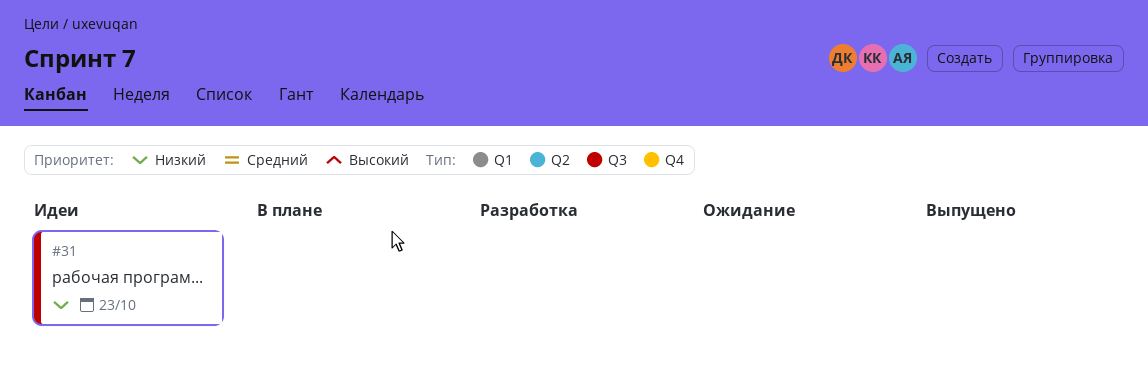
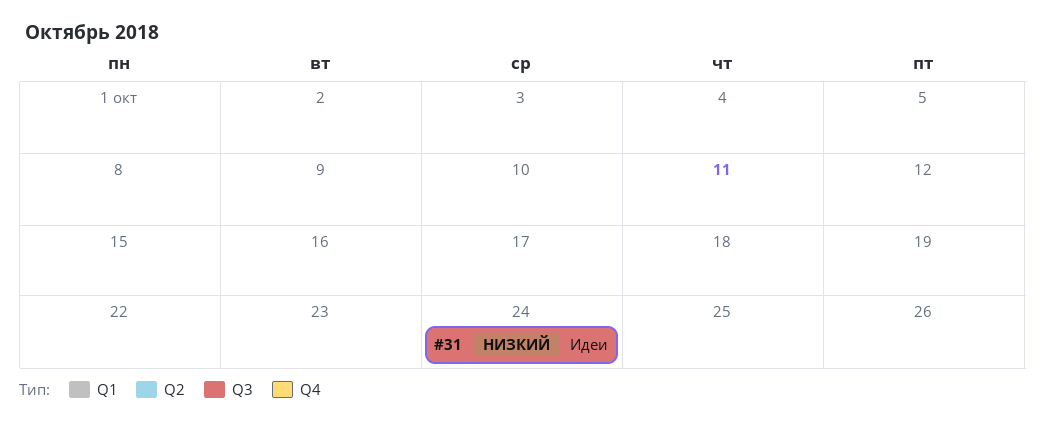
#31, due: Oct 23 -> Oct 24

